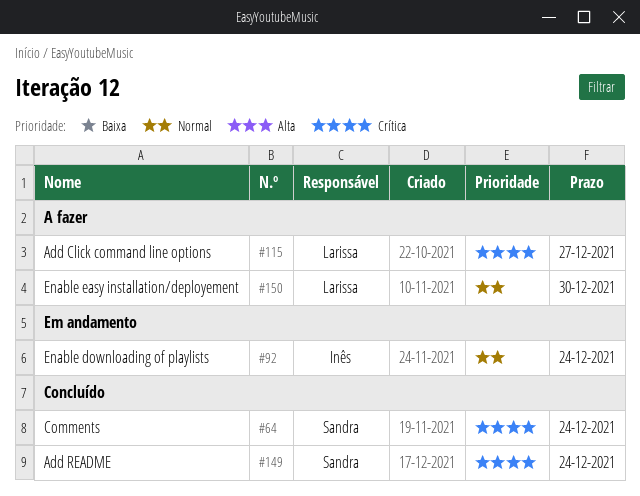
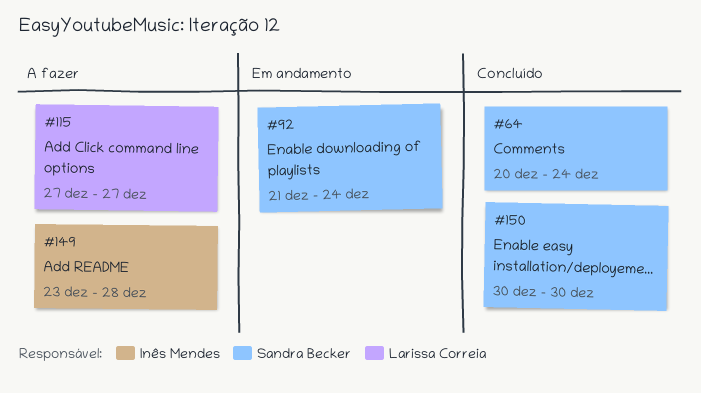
#92, owner: Inês Mendes -> Sandra Becker
#149, status: Concluído -> A fazer
#149, owner: Sandra Becker -> Inês Mendes
#149, due: Dec 24 -> Dec 28
#150, status: A fazer -> Concluído
#150, owner: Larissa Correia -> Sandra Becker

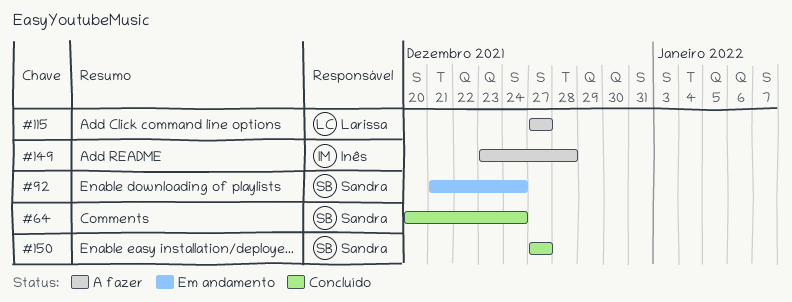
#150, start: Dec 30 -> Dec 27
#150, due: Dec 30 -> Dec 27

